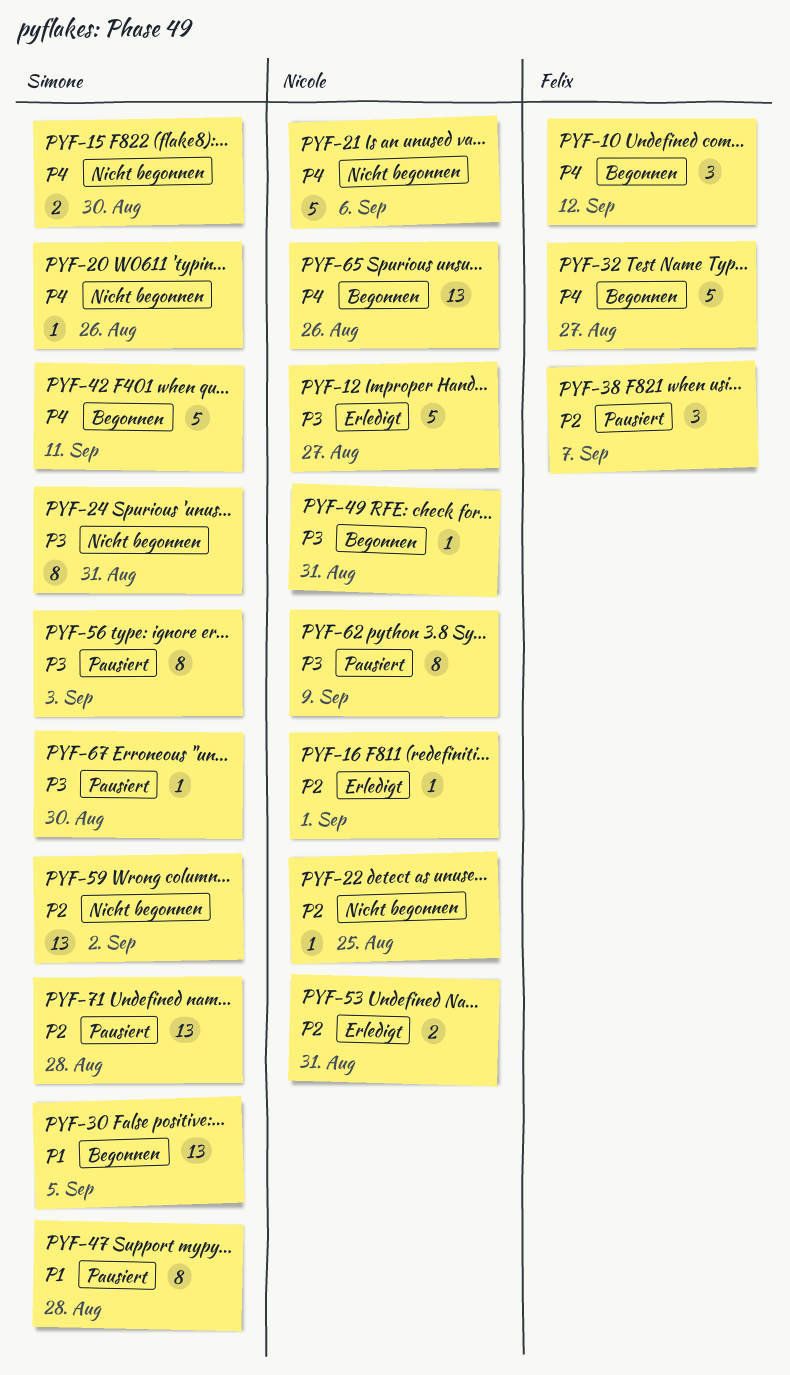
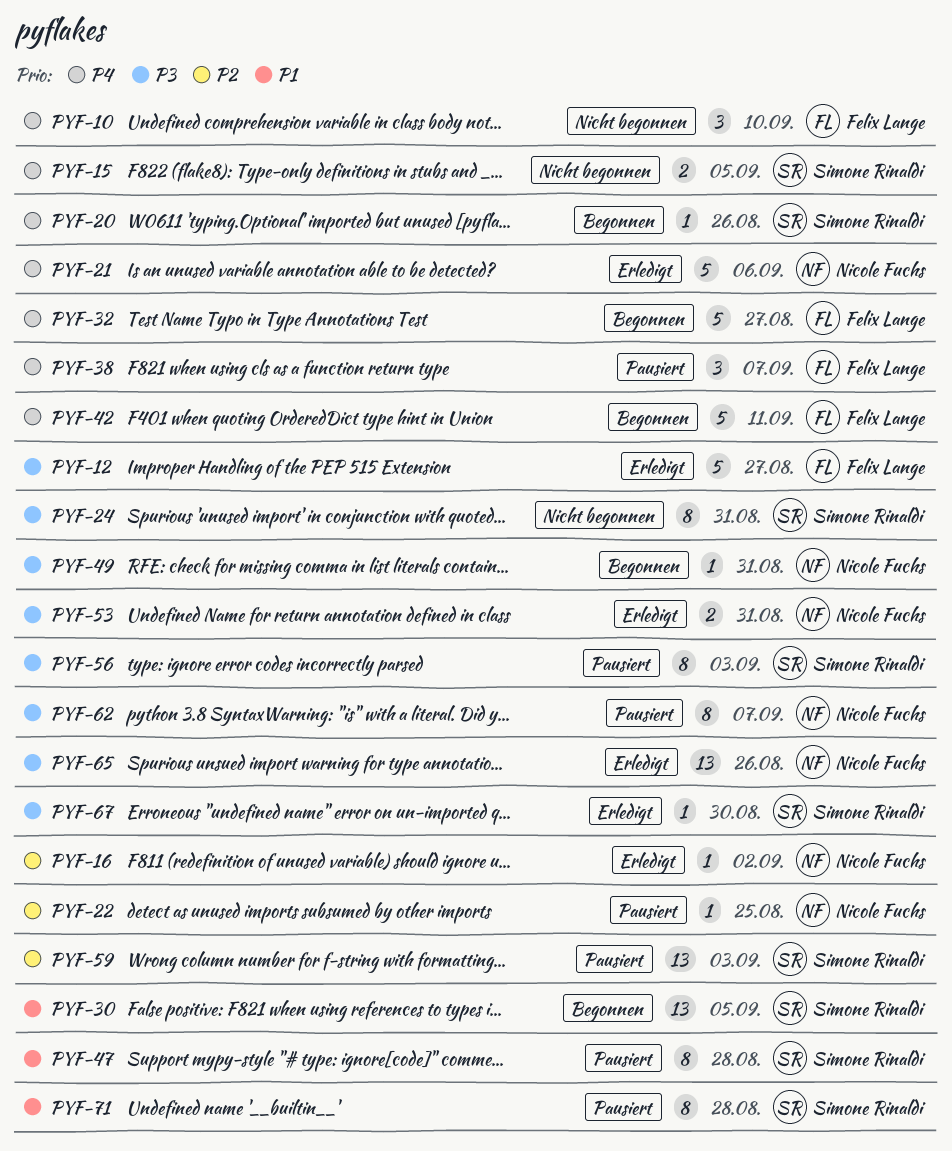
PYF-10, status: Begonnen -> Nicht begonnen
PYF-10, due: Sep 12 -> Sep 10
PYF-12, owner: Nicole Fuchs -> Felix Lange
PYF-15, due: Aug 30 -> Sep 5
PYF-16, due: Sep 1 -> Sep 2
PYF-20, status: Nicht begonnen -> Begonnen
PYF-21, status: Nicht begonnen -> Erledigt
PYF-22, status: Nicht begonnen -> Pausiert
PYF-38, priority: P2 -> P4
PYF-42, owner: Simone Rinaldi -> Felix Lange
PYF-53, priority: P2 -> P3
PYF-59, status: Nicht begonnen -> Pausiert
PYF-59, due: Sep 2 -> Sep 3
PYF-62, due: Sep 9 -> Sep 7
PYF-65, status: Begonnen -> Erledigt
PYF-65, priority: P4 -> P3
PYF-67, status: Pausiert -> Erledigt
PYF-71, priority: P2 -> P1
PYF-71, estimate: 13 -> 8

